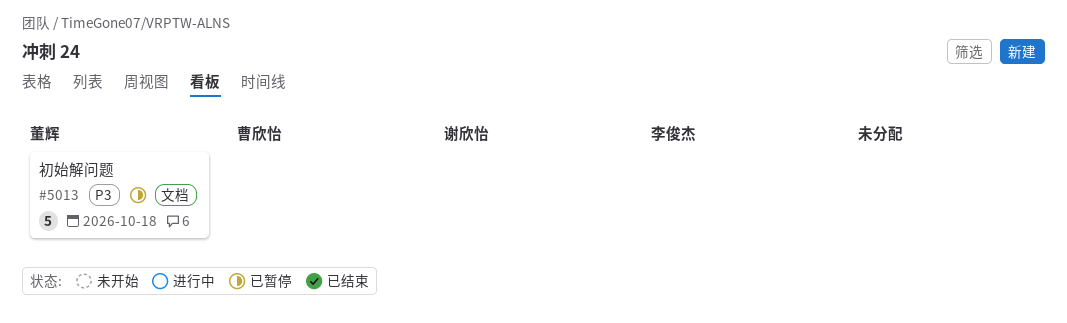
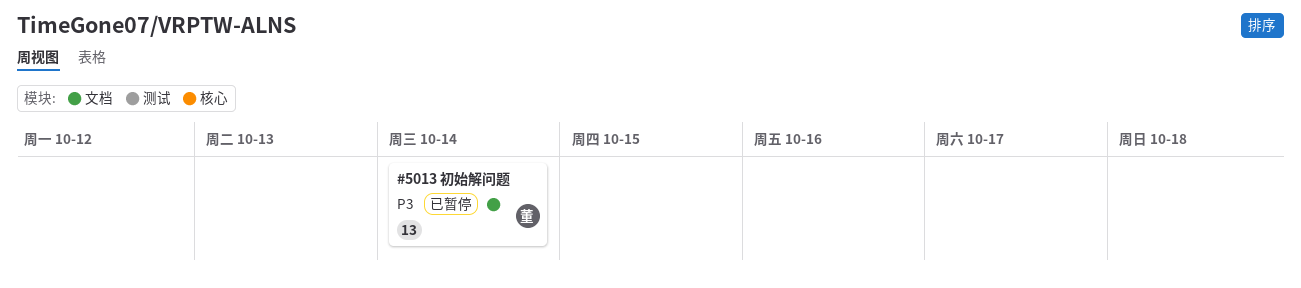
#5013, estimate: 5 -> 13
#5013, due: Oct 18 -> Oct 14

